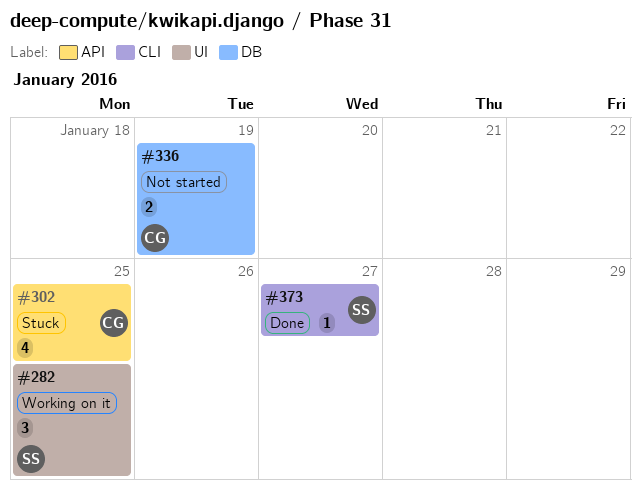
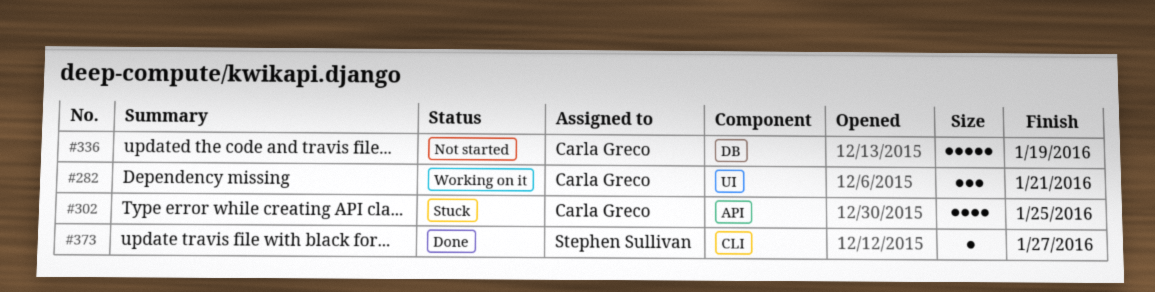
#282, owner: Stephen Sullivan -> Carla Greco
#282, due: Jan 25 -> Jan 21
#336, estimate: 2 -> 5

